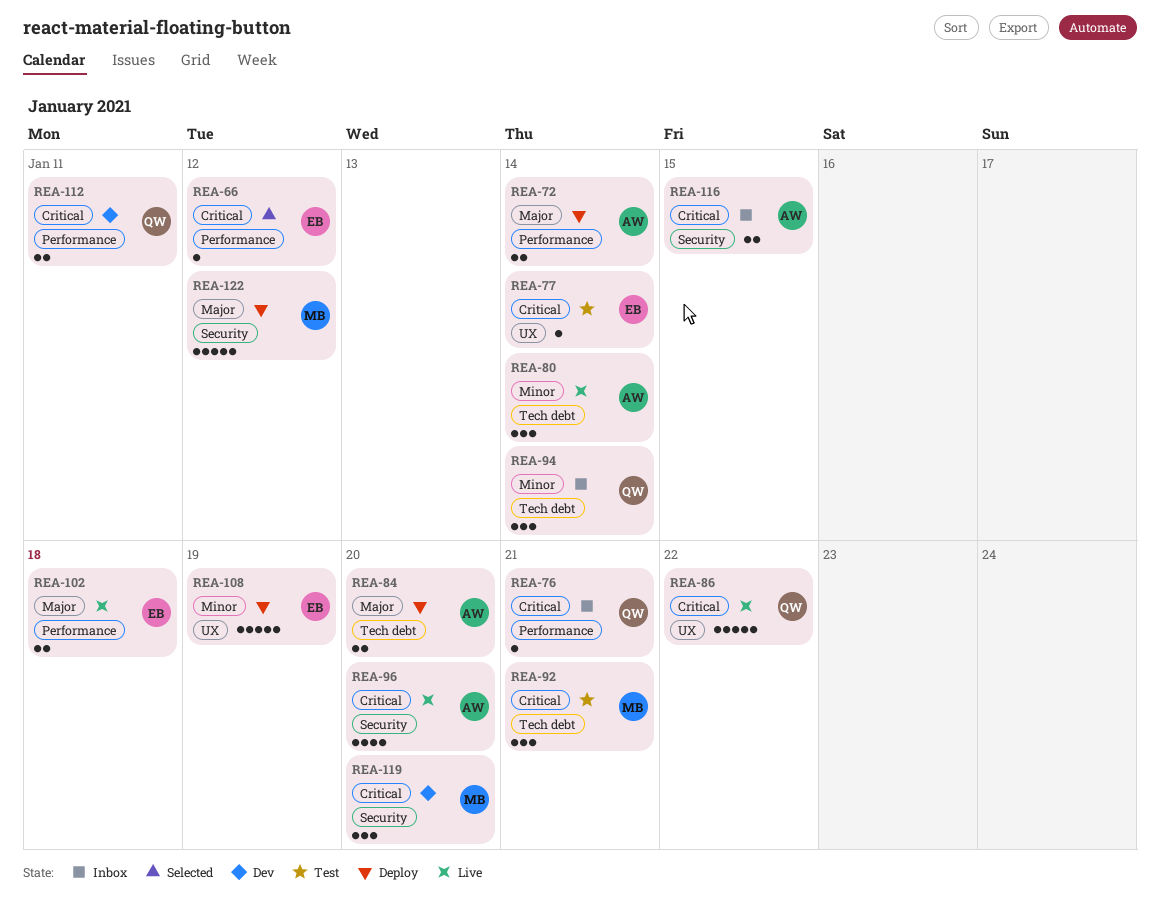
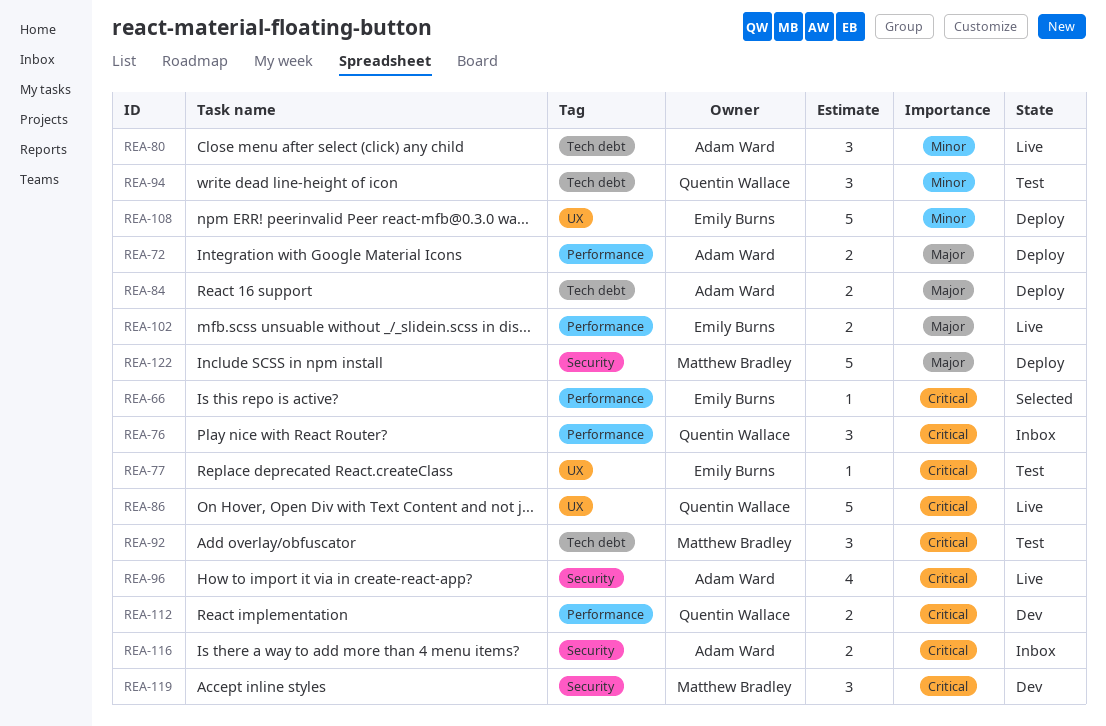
REA-76, estimate: 1 -> 3
REA-94, status: Inbox -> Test

